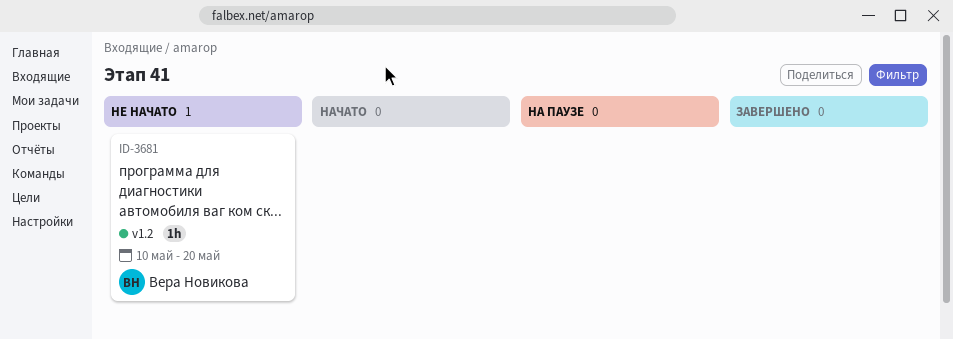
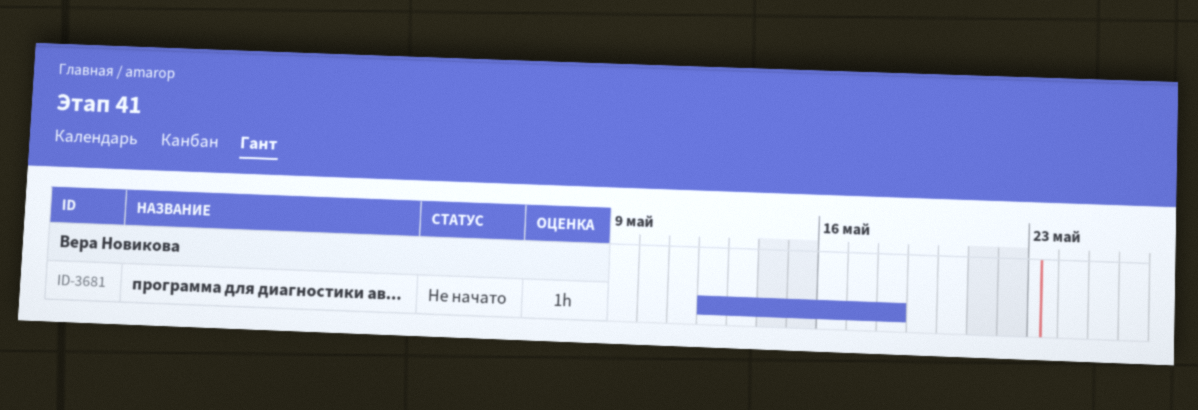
ID-3681, start: May 10 -> May 12
ID-3681, due: May 20 -> May 18

